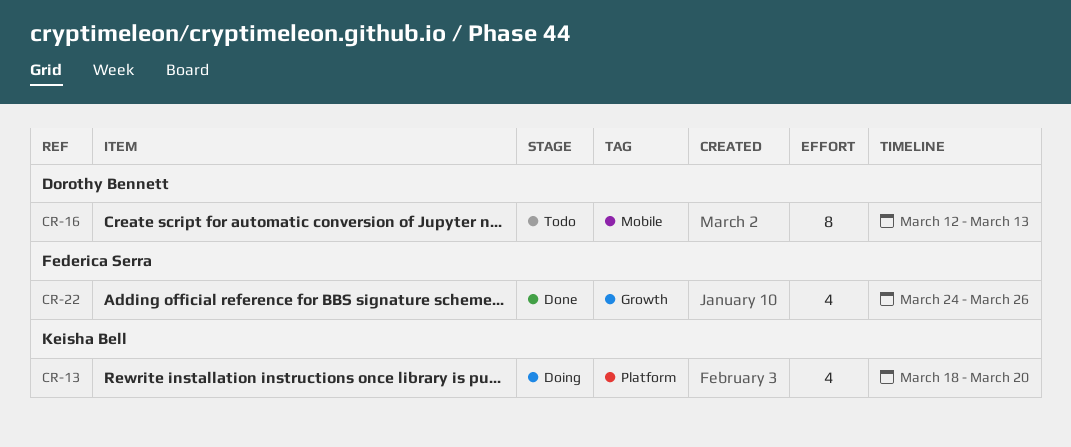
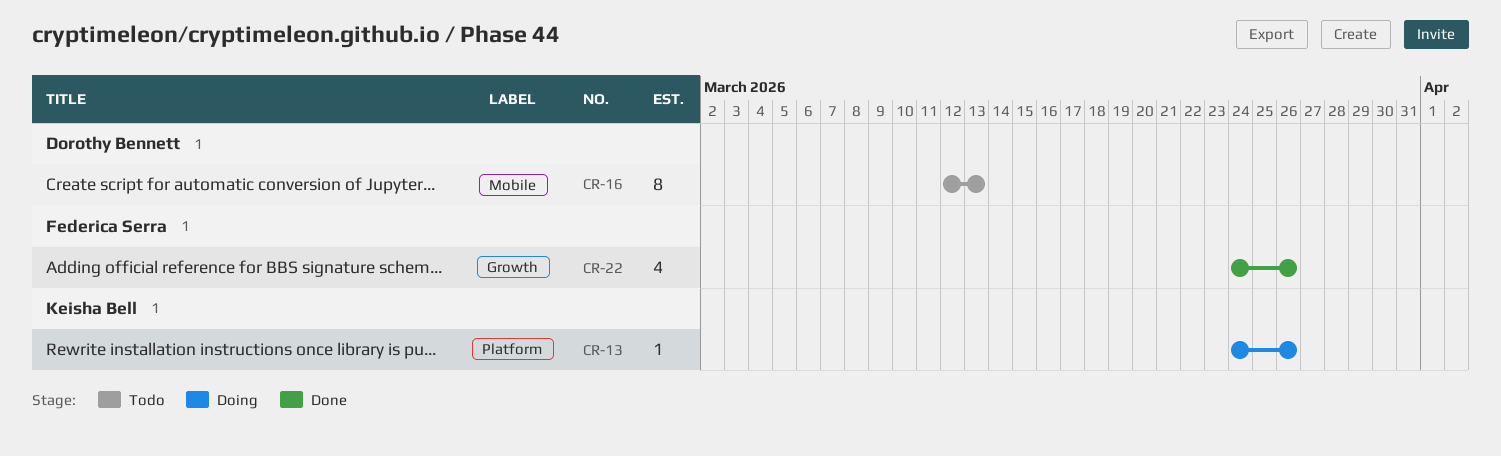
CR-13, estimate: 4 -> 1
CR-13, start: Mar 18 -> Mar 24
CR-13, due: Mar 20 -> Mar 26

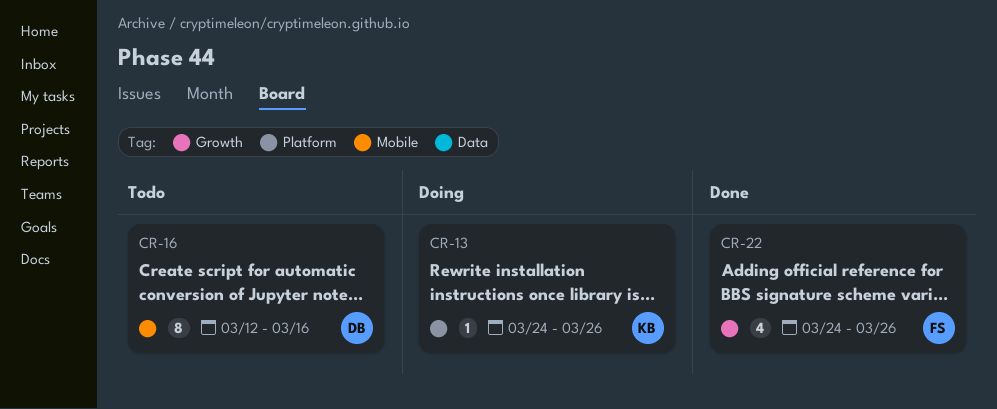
CR-16, due: Mar 13 -> Mar 16

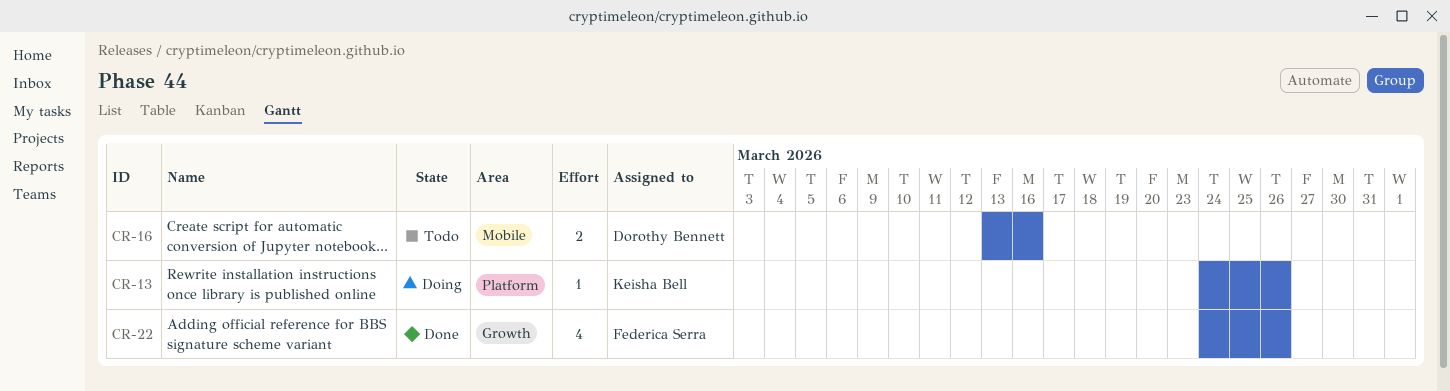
CR-16, estimate: 8 -> 2
CR-16, start: Mar 12 -> Mar 13

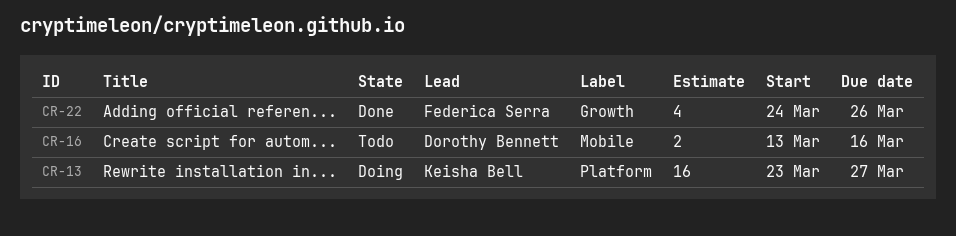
CR-13, estimate: 1 -> 16
CR-13, start: Mar 24 -> Mar 23
CR-13, due: Mar 26 -> Mar 27

